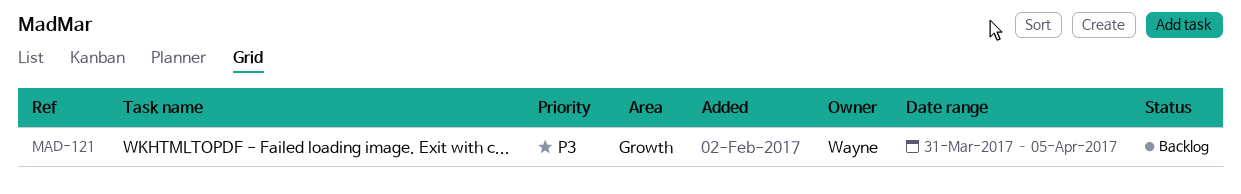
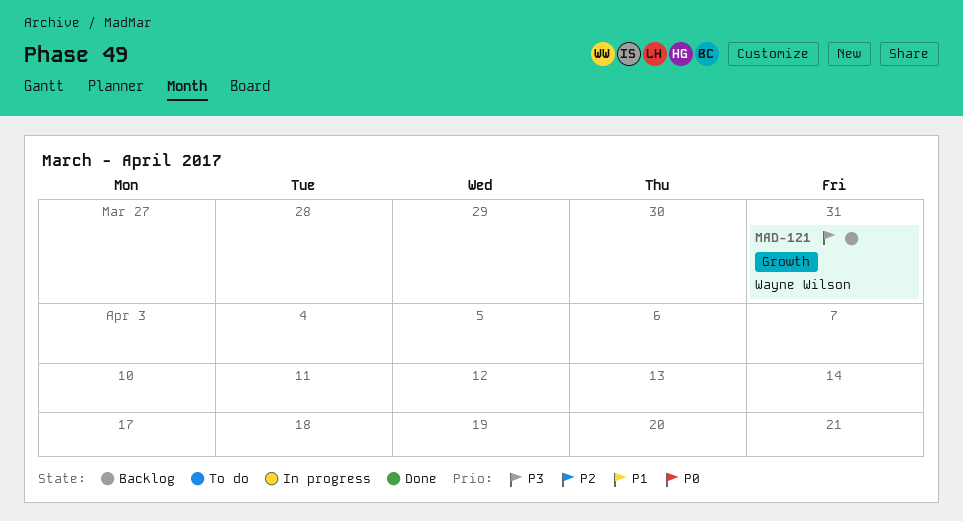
MAD-121, due: Apr 5 -> Mar 31

